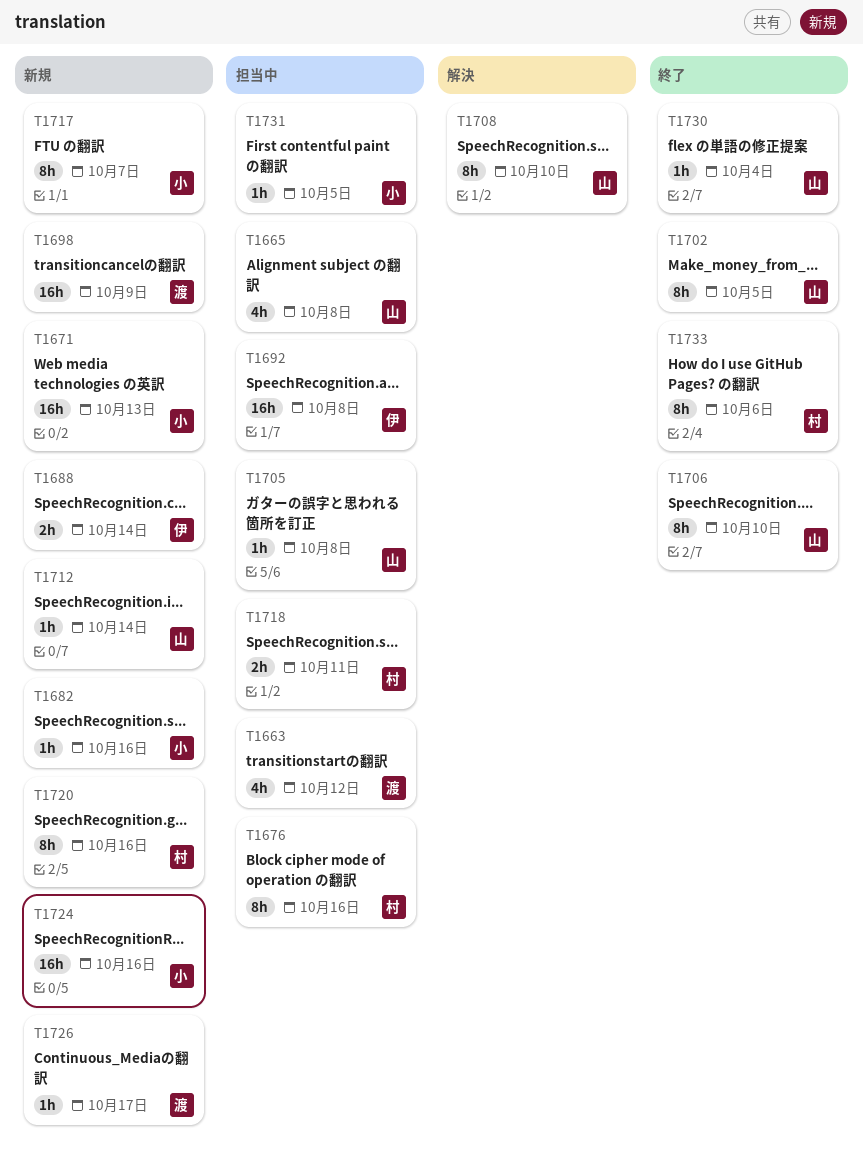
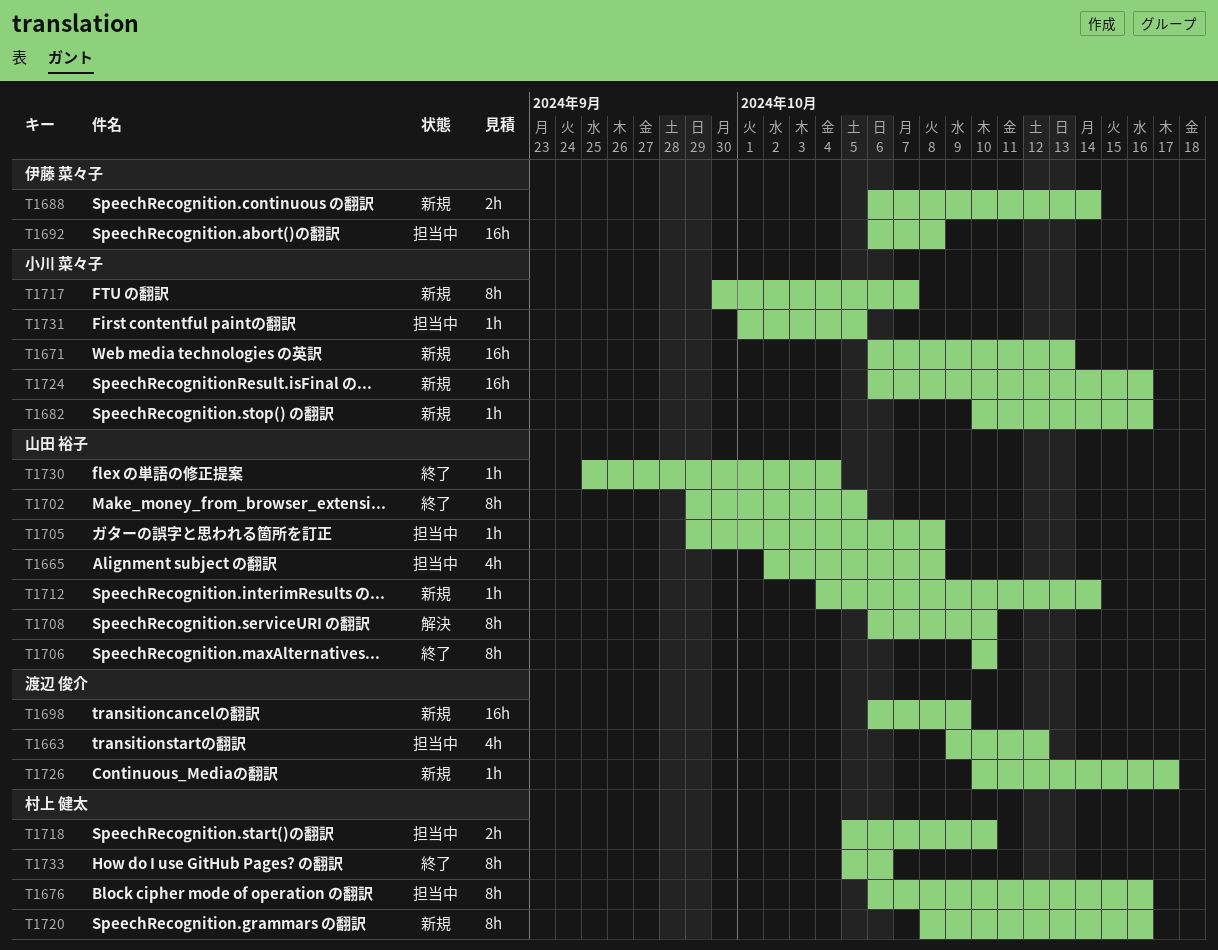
T1718, due: Oct 11 -> Oct 10

